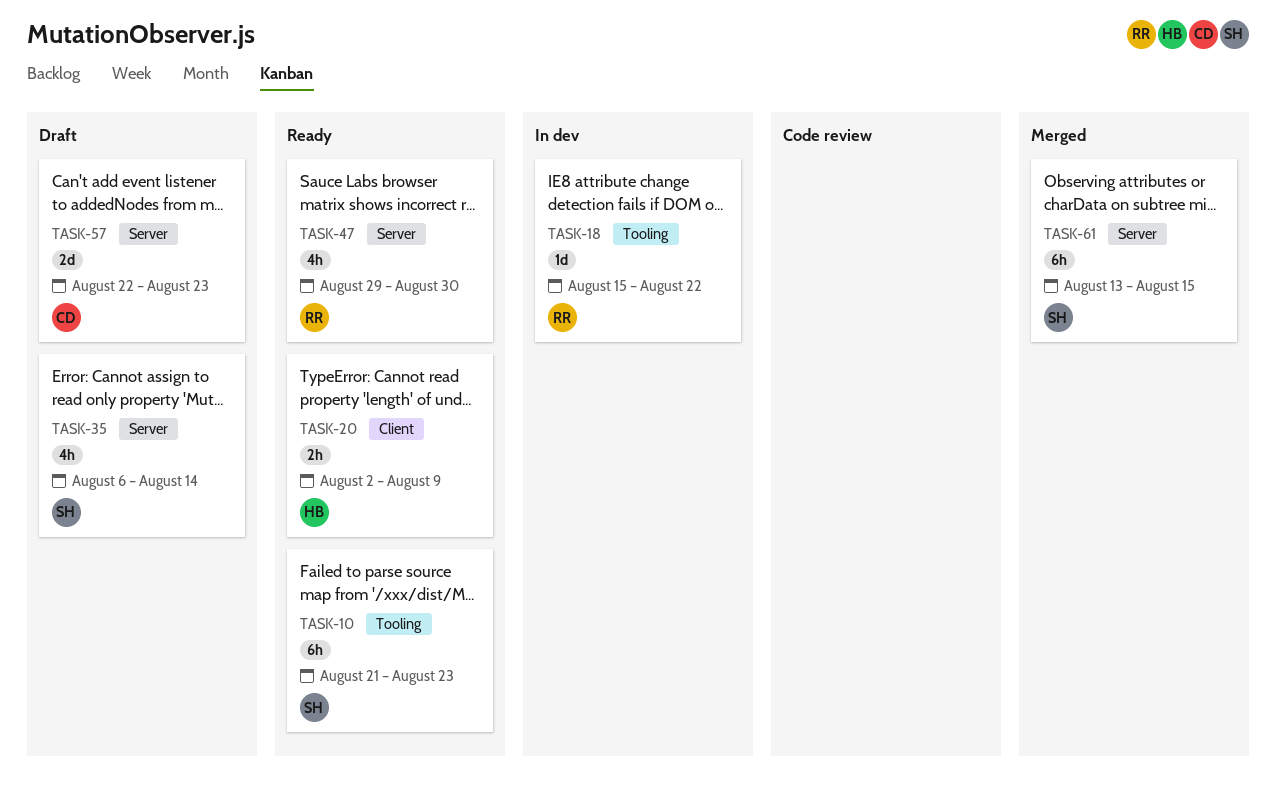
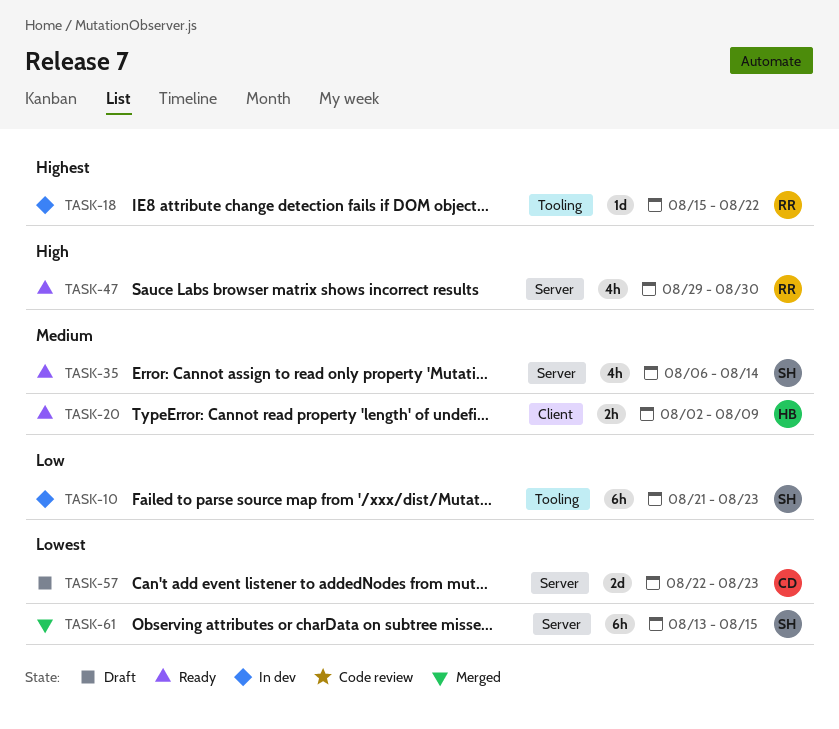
TASK-10, status: Ready -> In dev
TASK-35, status: Draft -> Ready

